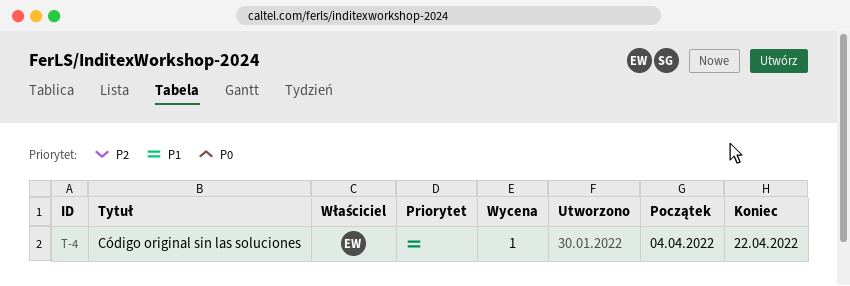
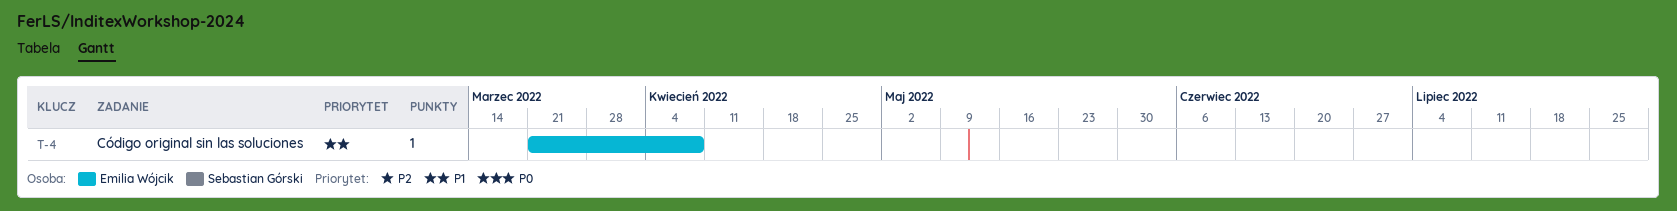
T-4, start: Apr 4 -> Mar 21
T-4, due: Apr 22 -> Apr 8

